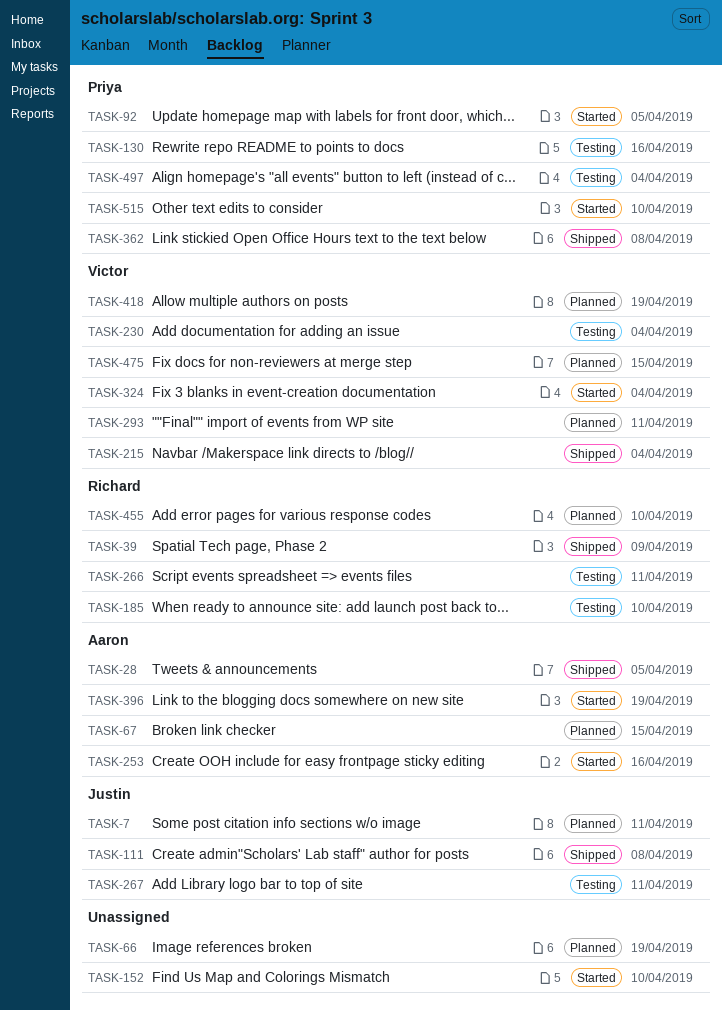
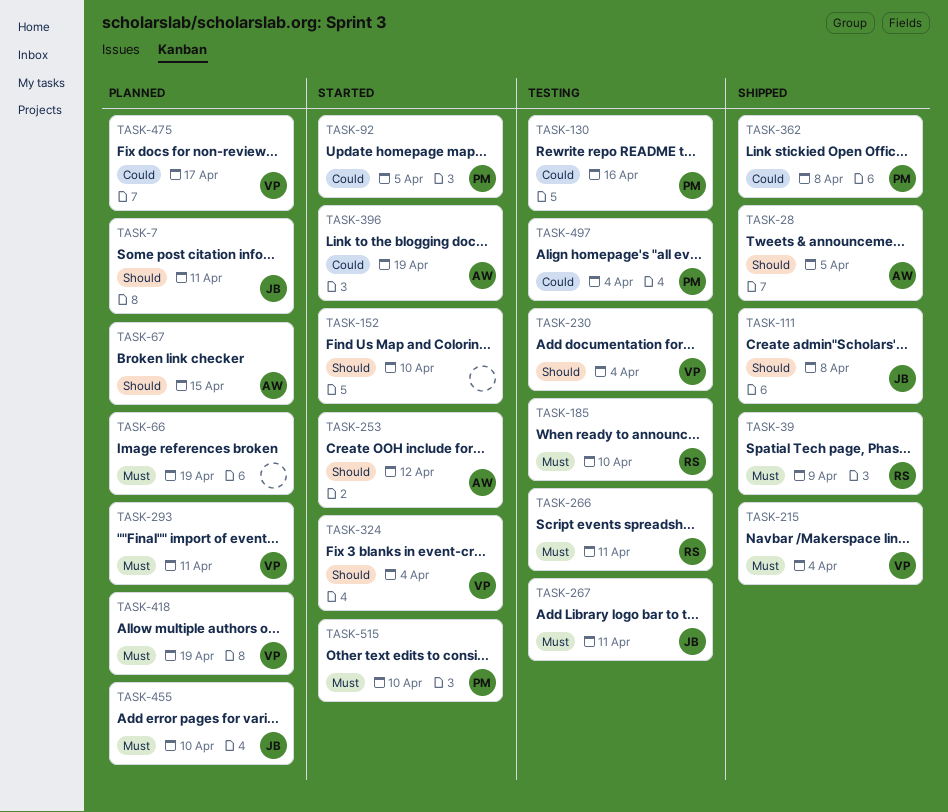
TASK-253, due: Apr 16 -> Apr 12
TASK-455, owner: Richard -> Justin
TASK-475, due: Apr 15 -> Apr 17

